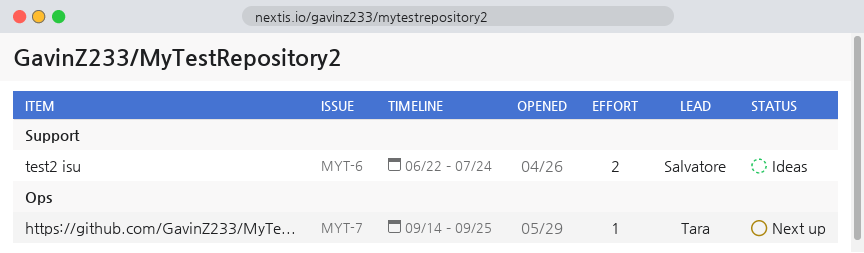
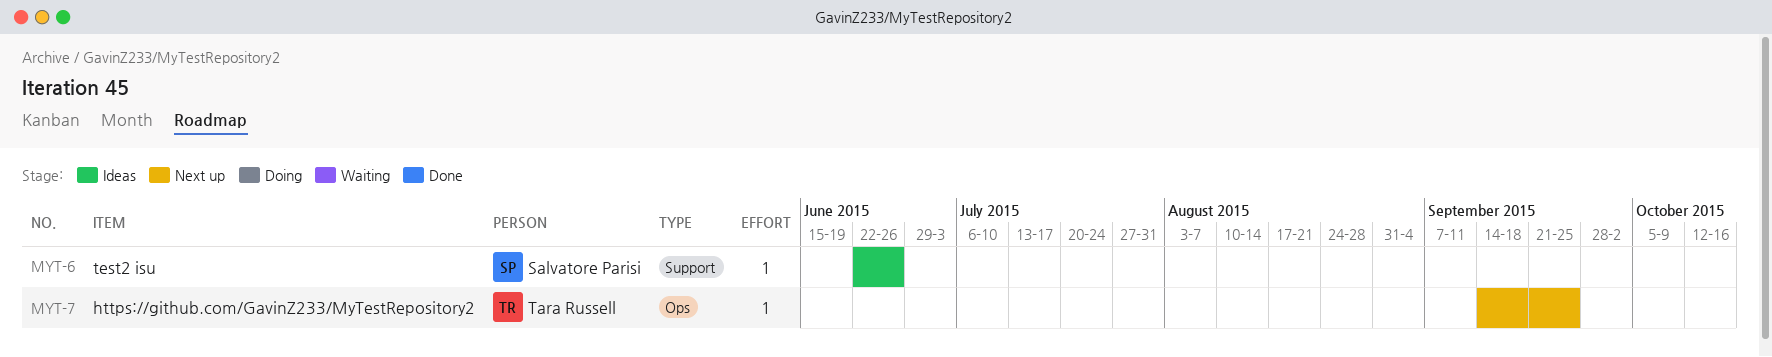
MYT-6, estimate: 2 -> 1
MYT-6, due: Jul 24 -> Jun 26

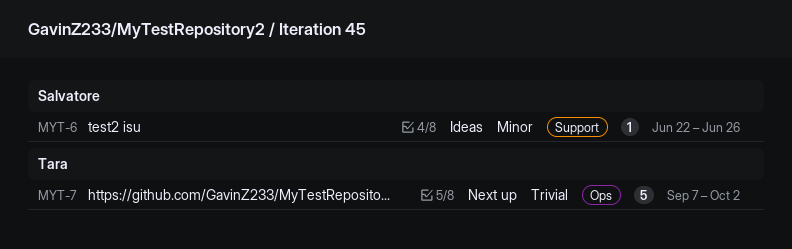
MYT-7, estimate: 1 -> 5
MYT-7, start: Sep 14 -> Sep 7
MYT-7, due: Sep 25 -> Oct 2

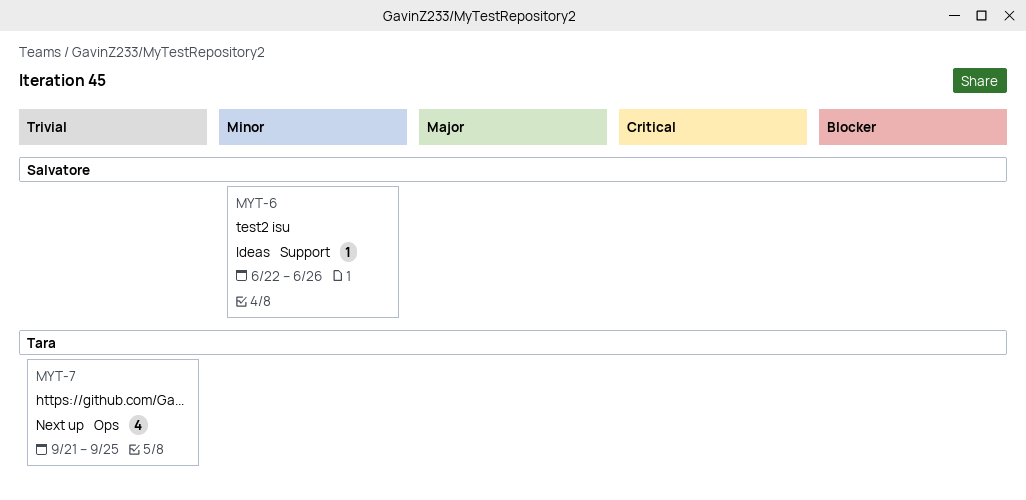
MYT-7, estimate: 5 -> 4
MYT-7, start: Sep 7 -> Sep 21
MYT-7, due: Oct 2 -> Sep 25

